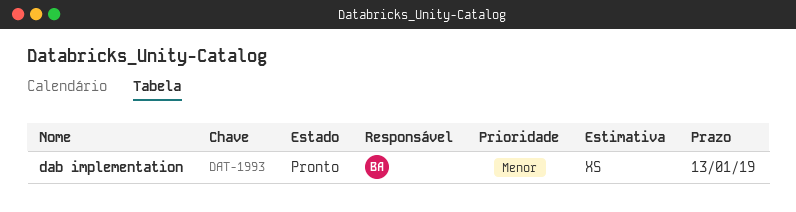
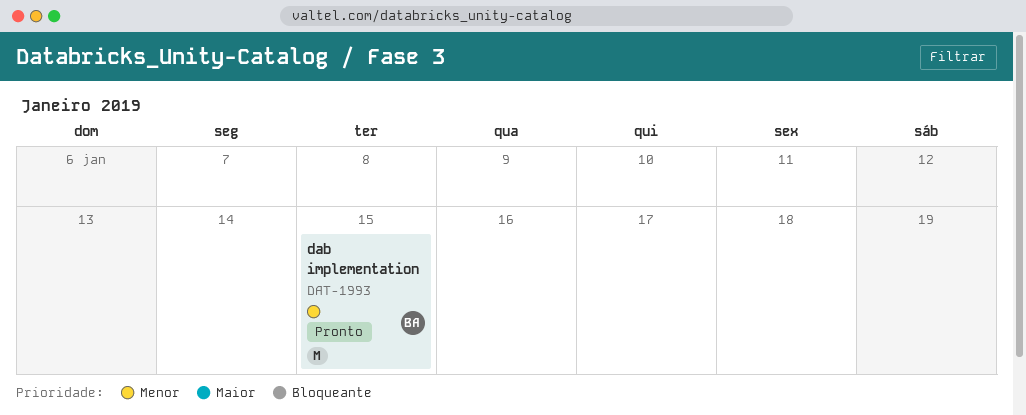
DAT-1993, estimate: XS -> M
DAT-1993, due: Jan 13 -> Jan 15

